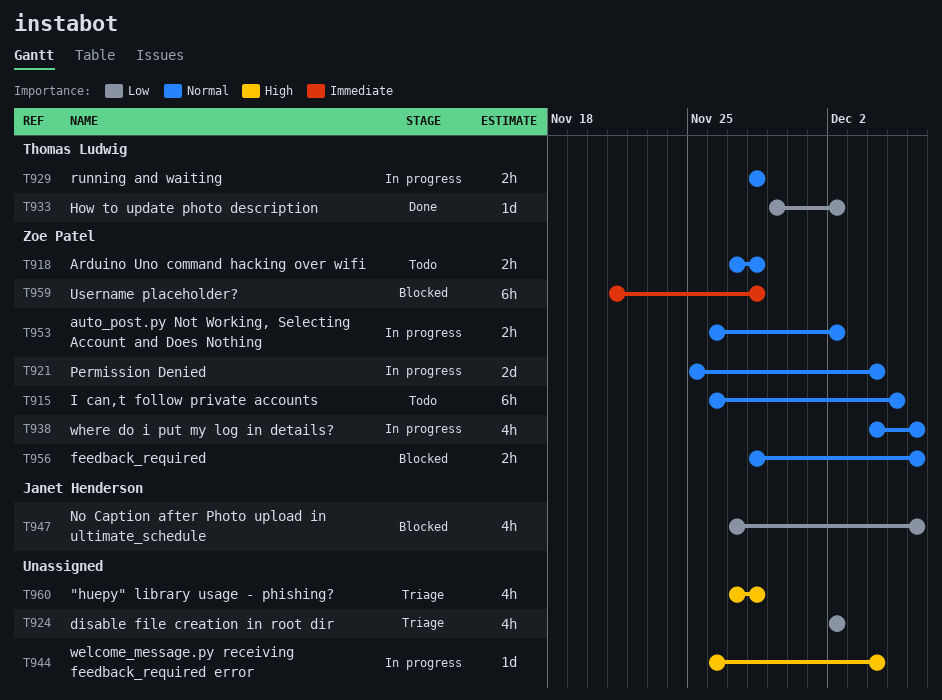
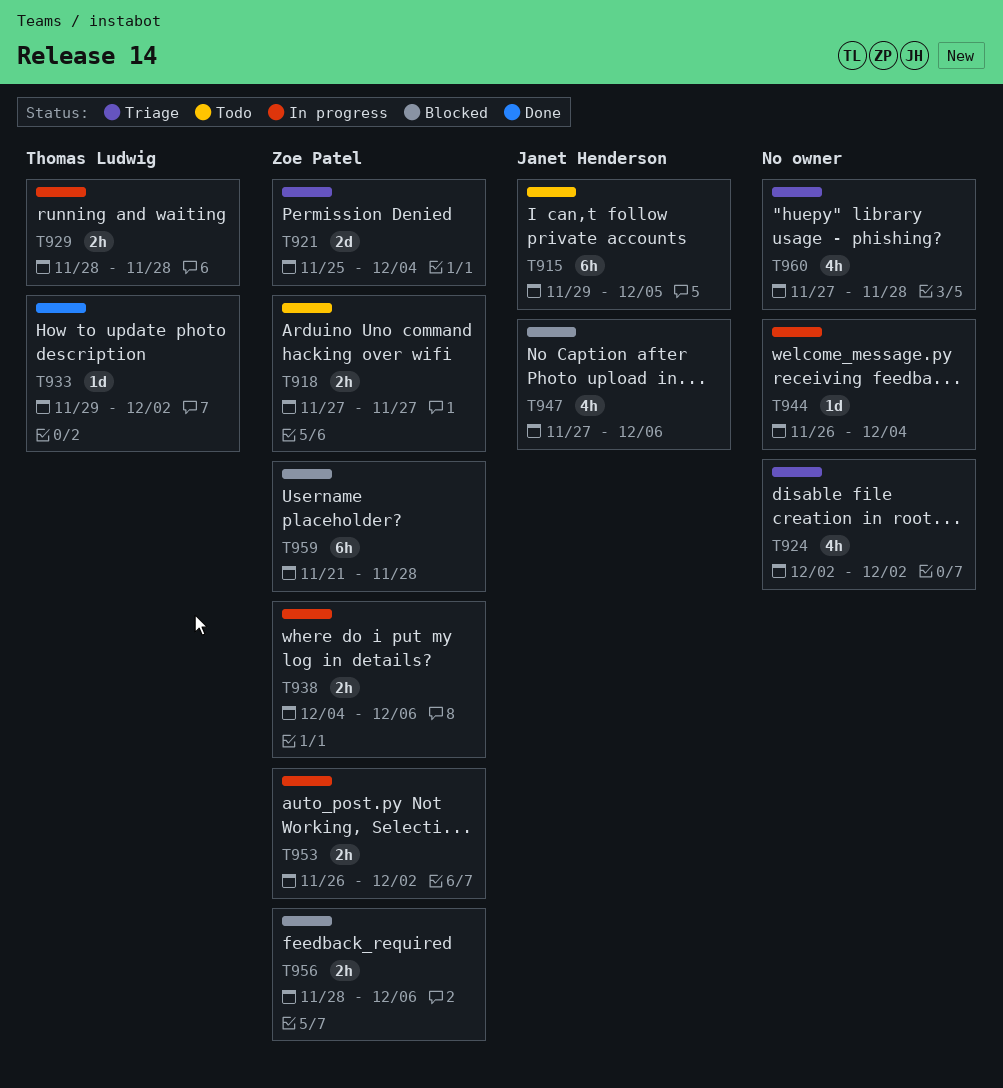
T915, owner: Zoe Patel -> Janet Henderson
T915, start: Nov 26 -> Nov 29
T918, due: Nov 28 -> Nov 27
T921, status: In progress -> Triage
T938, estimate: 4h -> 2h

